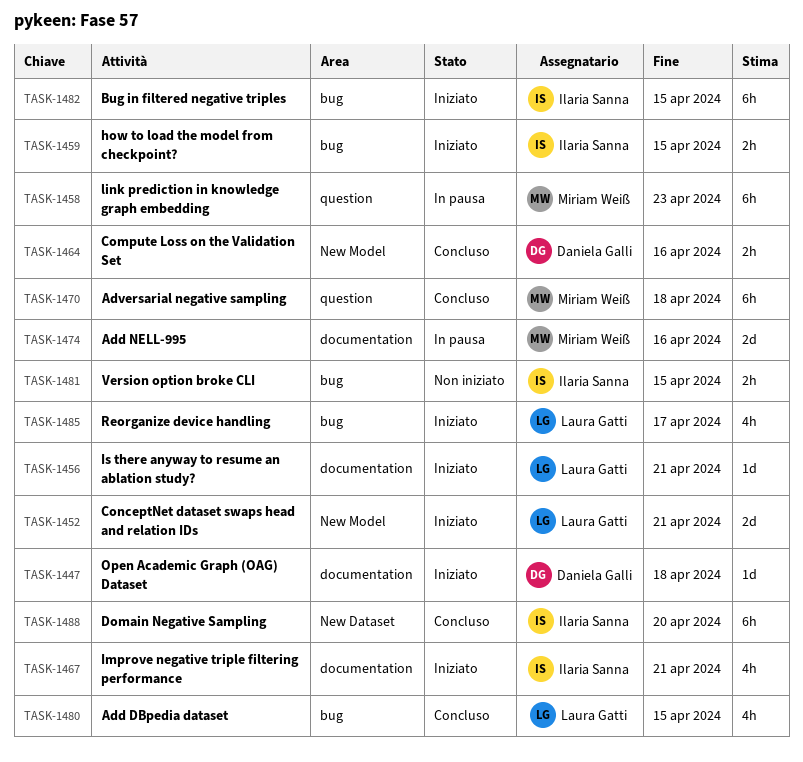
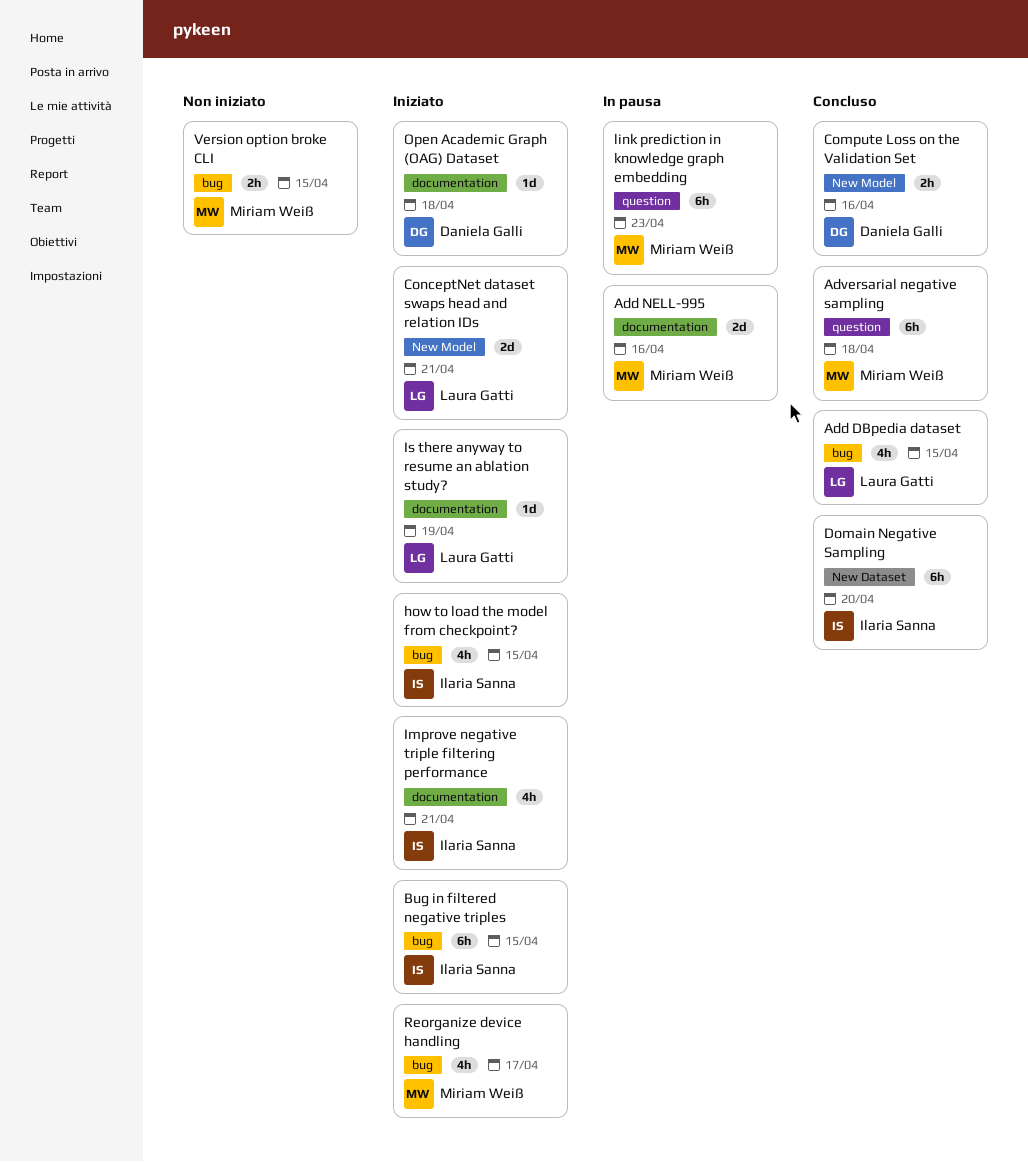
how to load the model from checkpoint?, estimate: 2h -> 4h
Is there anyway to resume an ablation study?, due: Apr 21 -> Apr 19
Reorganize device handling, owner: Laura Gatti -> Miriam Weiß
Version option broke CLI, owner: Ilaria Sanna -> Miriam Weiß

